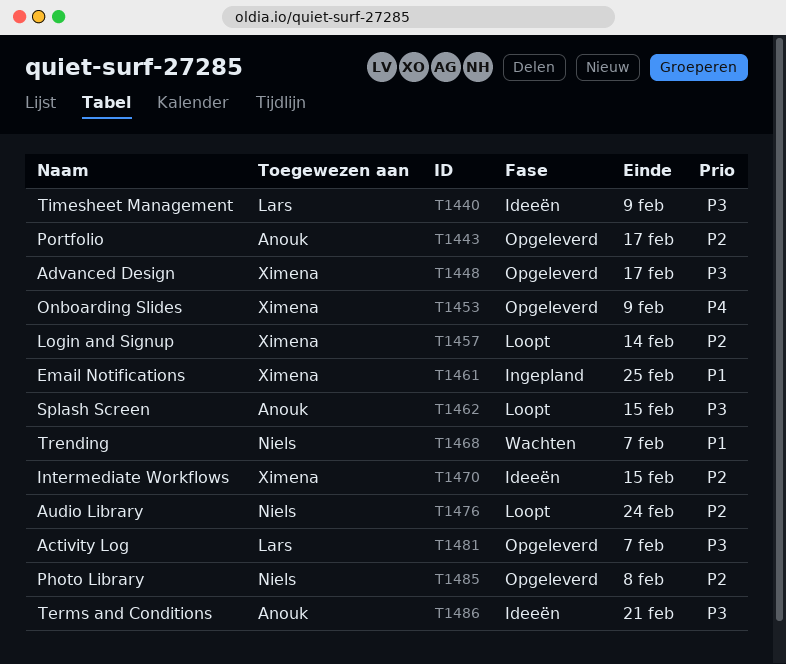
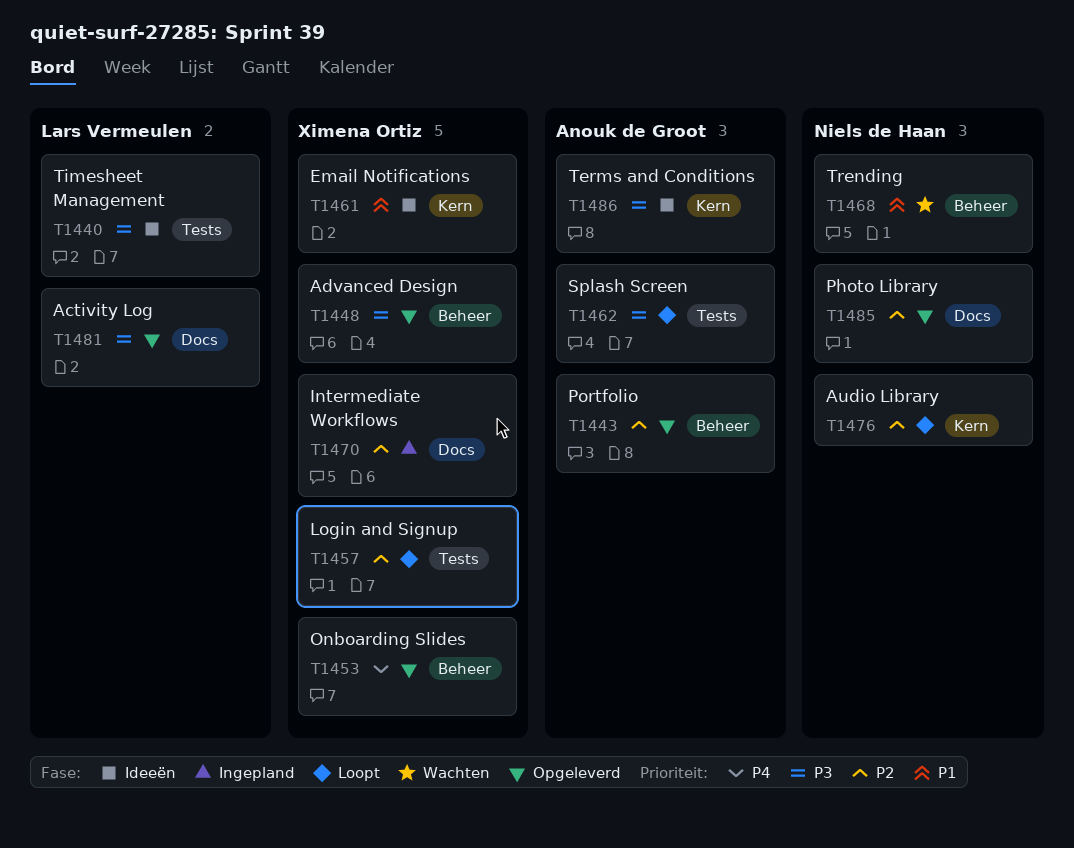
T1461, status: Ingepland -> Ideeën
T1470, status: Ideeën -> Ingepland

